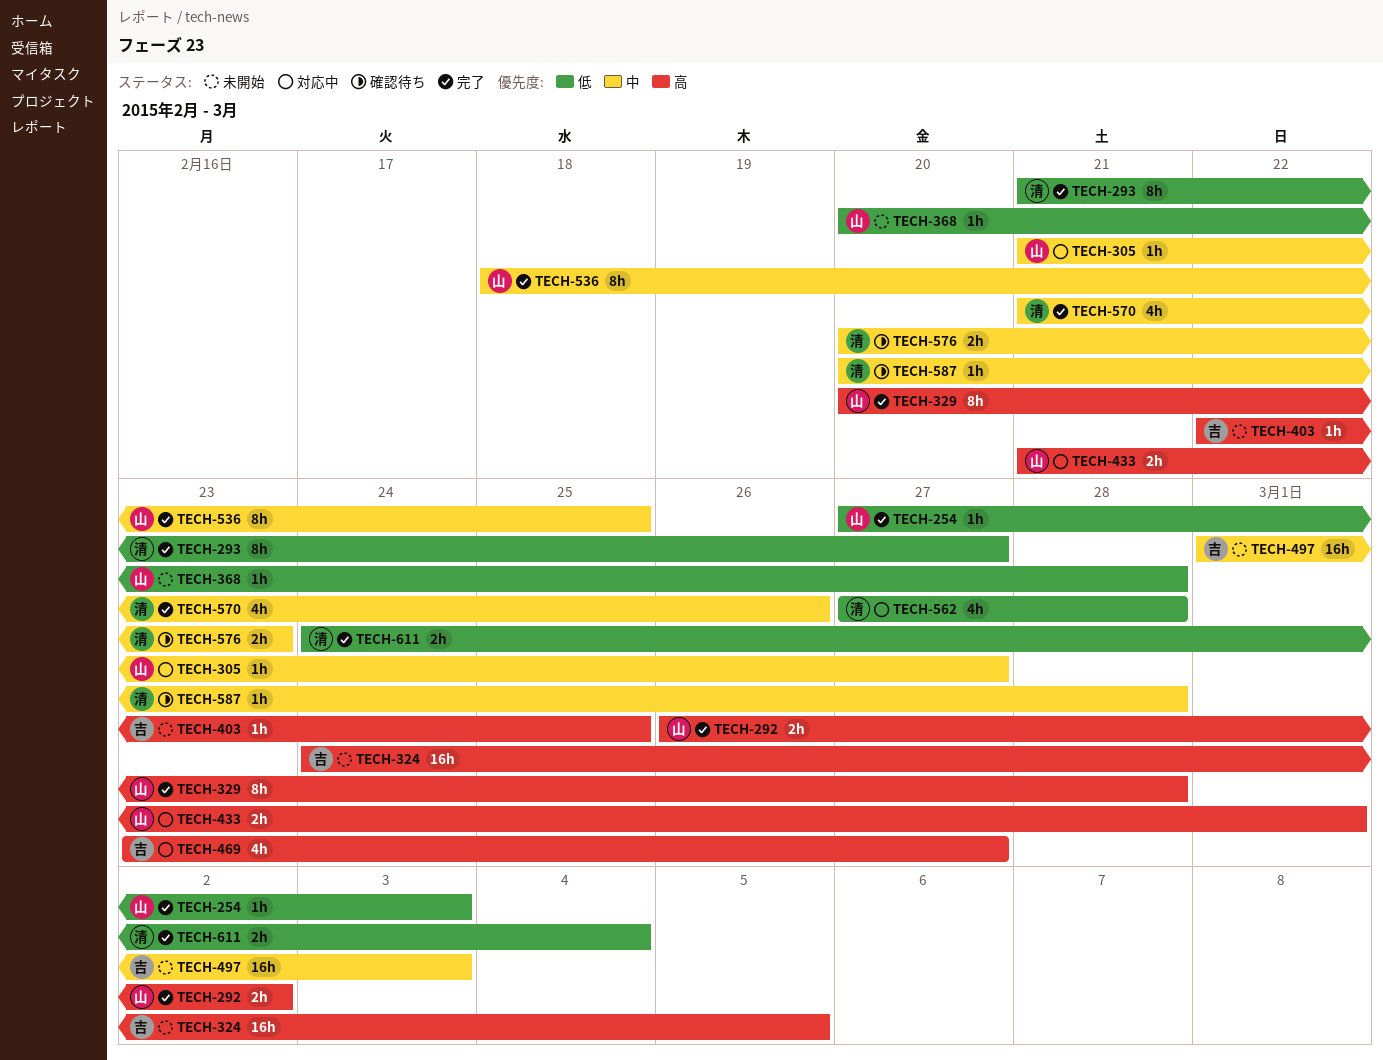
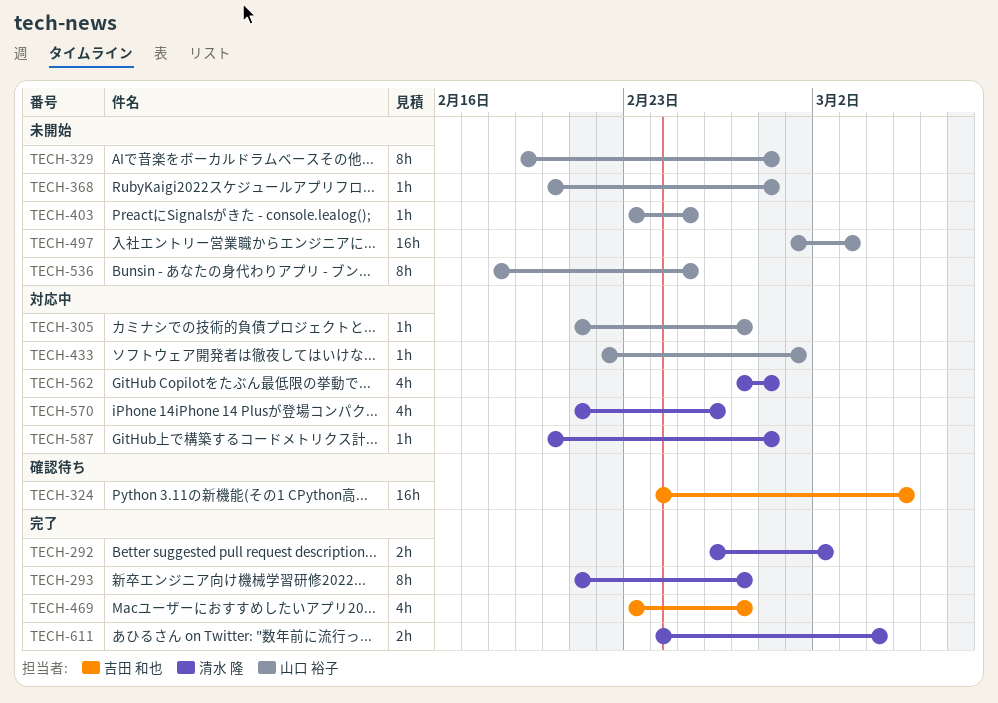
TECH-254: present -> none
TECH-292, owner: 山口 裕子 -> 清水 隆
TECH-324, status: 未開始 -> 確認待ち
TECH-329, status: 完了 -> 未開始
TECH-329, start: Feb 20 -> Feb 19
TECH-403, owner: 吉田 和也 -> 山口 裕子
TECH-403, start: Feb 22 -> Feb 23
TECH-433, estimate: 2h -> 1h
TECH-433, start: Feb 21 -> Feb 22
TECH-469, status: 対応中 -> 完了
TECH-497, owner: 吉田 和也 -> 山口 裕子
TECH-536, status: 完了 -> 未開始
TECH-570, status: 完了 -> 対応中
TECH-576: present -> none
TECH-587, status: 確認待ち -> 対応中

